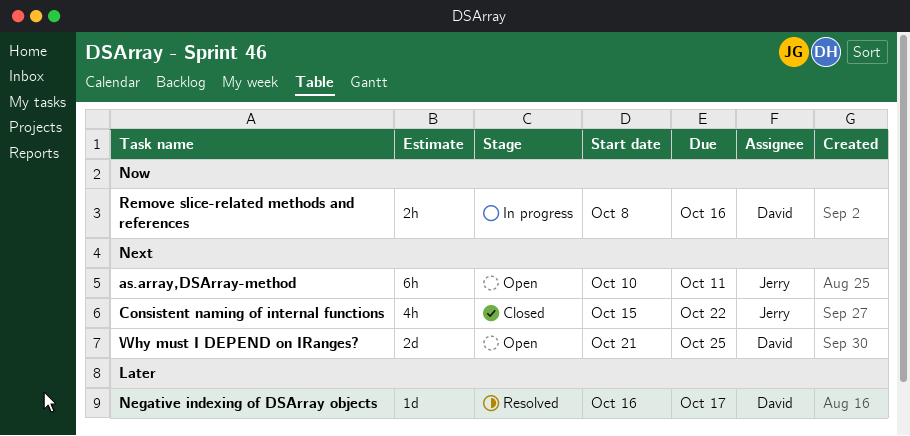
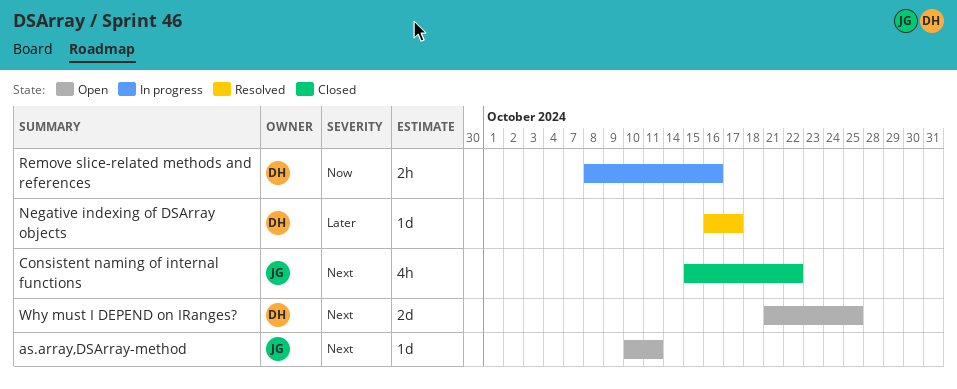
as.array,DSArray-method, estimate: 6h -> 1d

